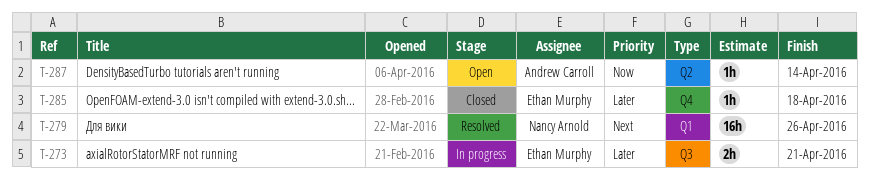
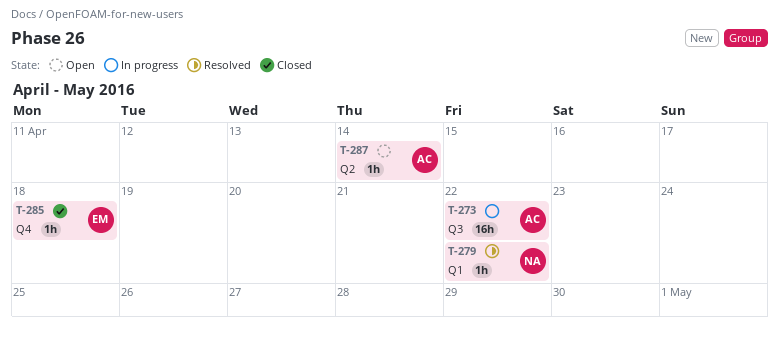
T-273, owner: Ethan Murphy -> Andrew Carroll
T-273, estimate: 2h -> 16h
T-273, due: Apr 21 -> Apr 22
T-279, estimate: 16h -> 1h
T-279, due: Apr 26 -> Apr 22

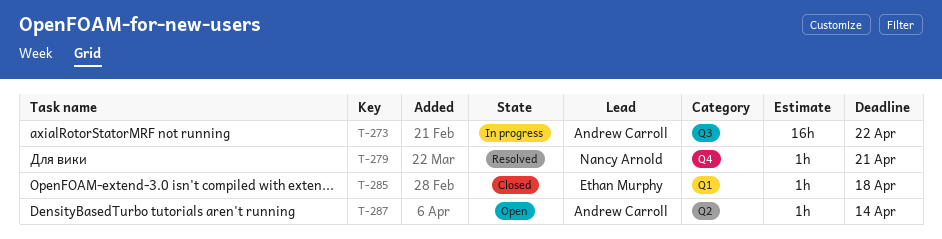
T-279, label: Q1 -> Q4
T-279, due: Apr 22 -> Apr 21
T-285, label: Q4 -> Q1

